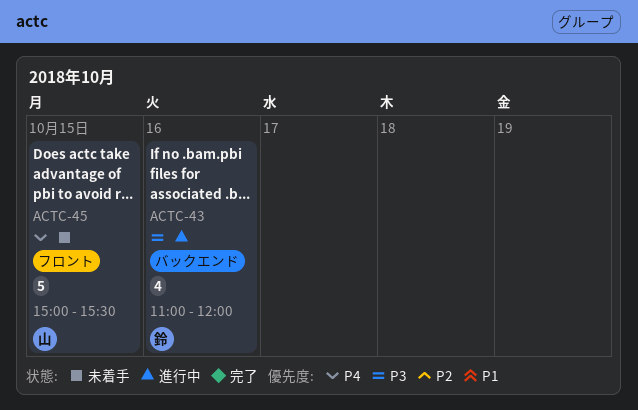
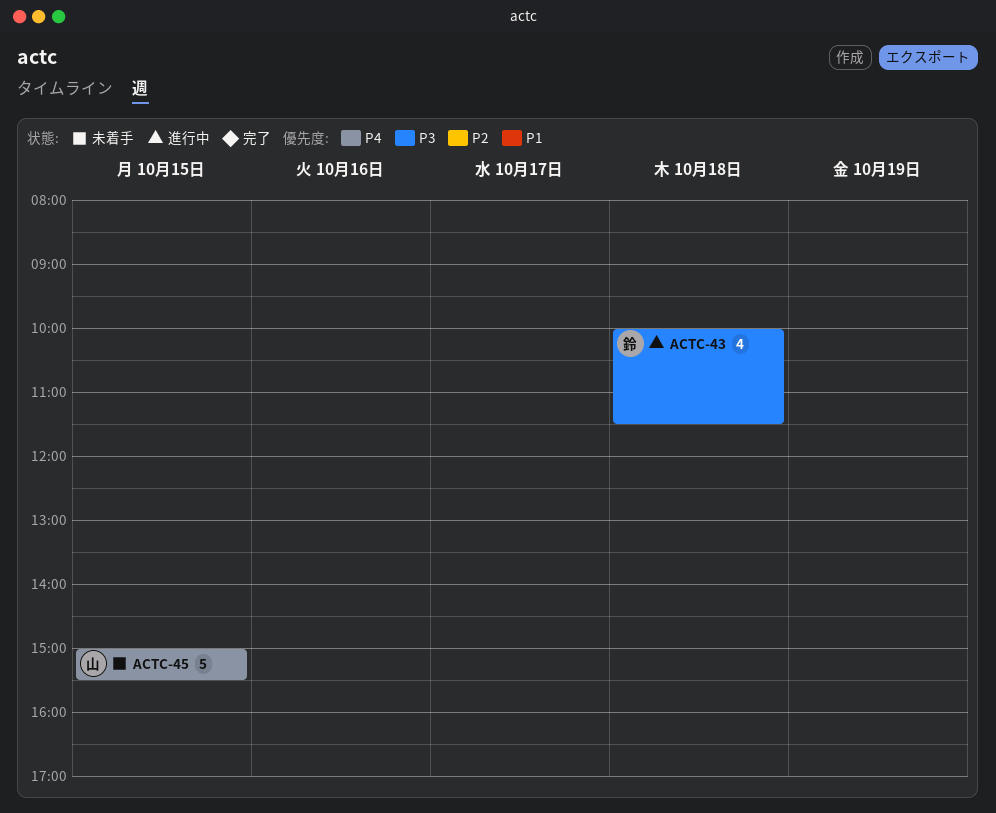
ACTC-43, day: Oct 16 -> Oct 18
ACTC-43, begins: 11:00 -> 10:00
ACTC-43, ends: 12:00 -> 11:30

